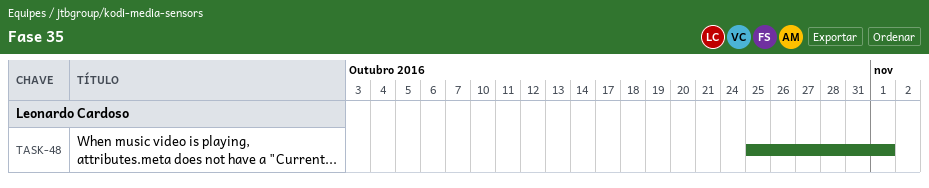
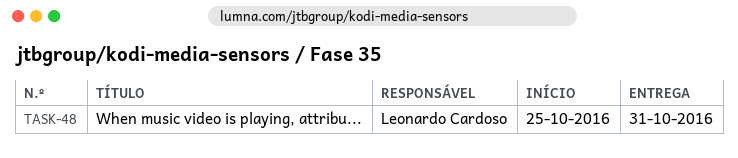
TASK-48, due: Nov 1 -> Oct 31

